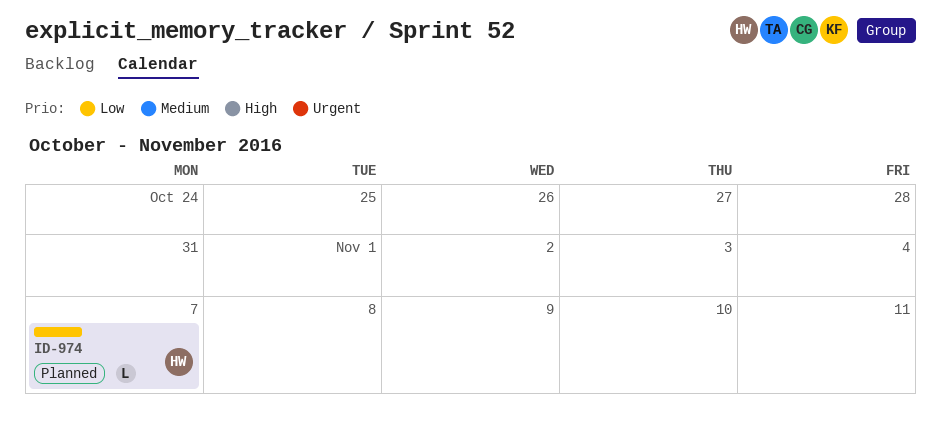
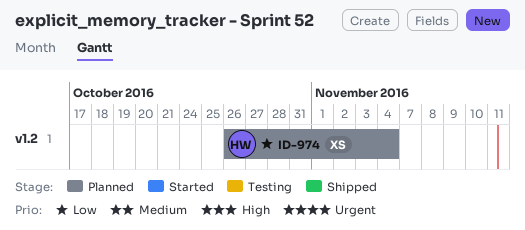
ID-974, estimate: L -> XS
ID-974, due: Nov 7 -> Nov 4

